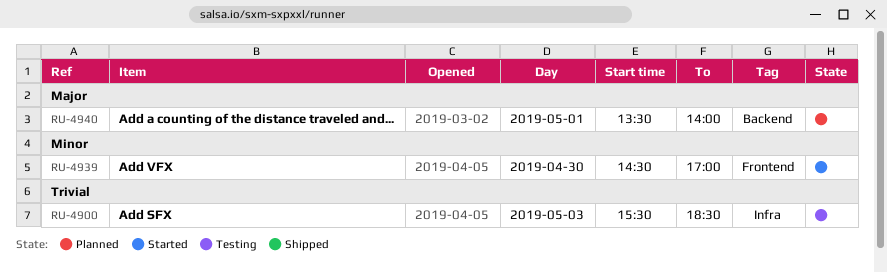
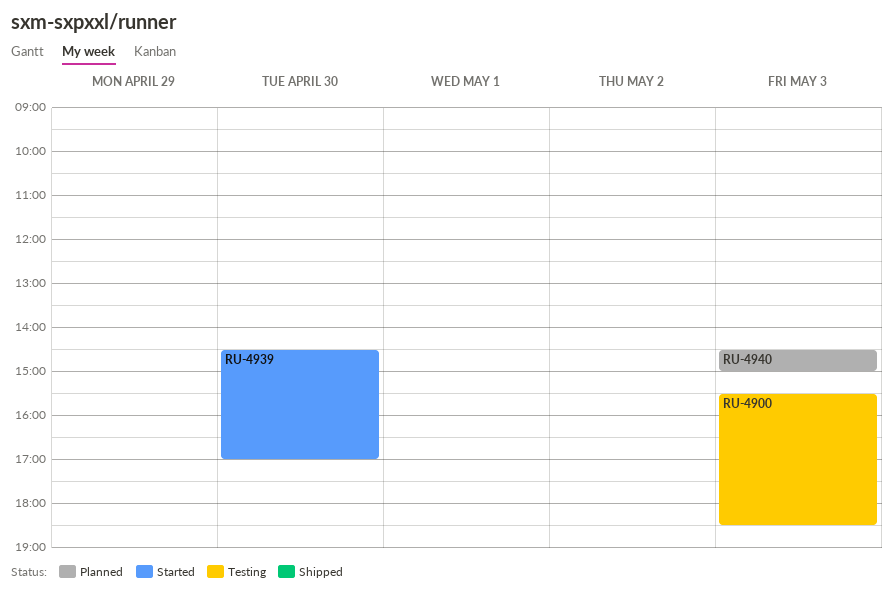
RU-4940, day: May 1 -> May 3
RU-4940, begins: 13:30 -> 14:30
RU-4940, ends: 14:00 -> 15:00

